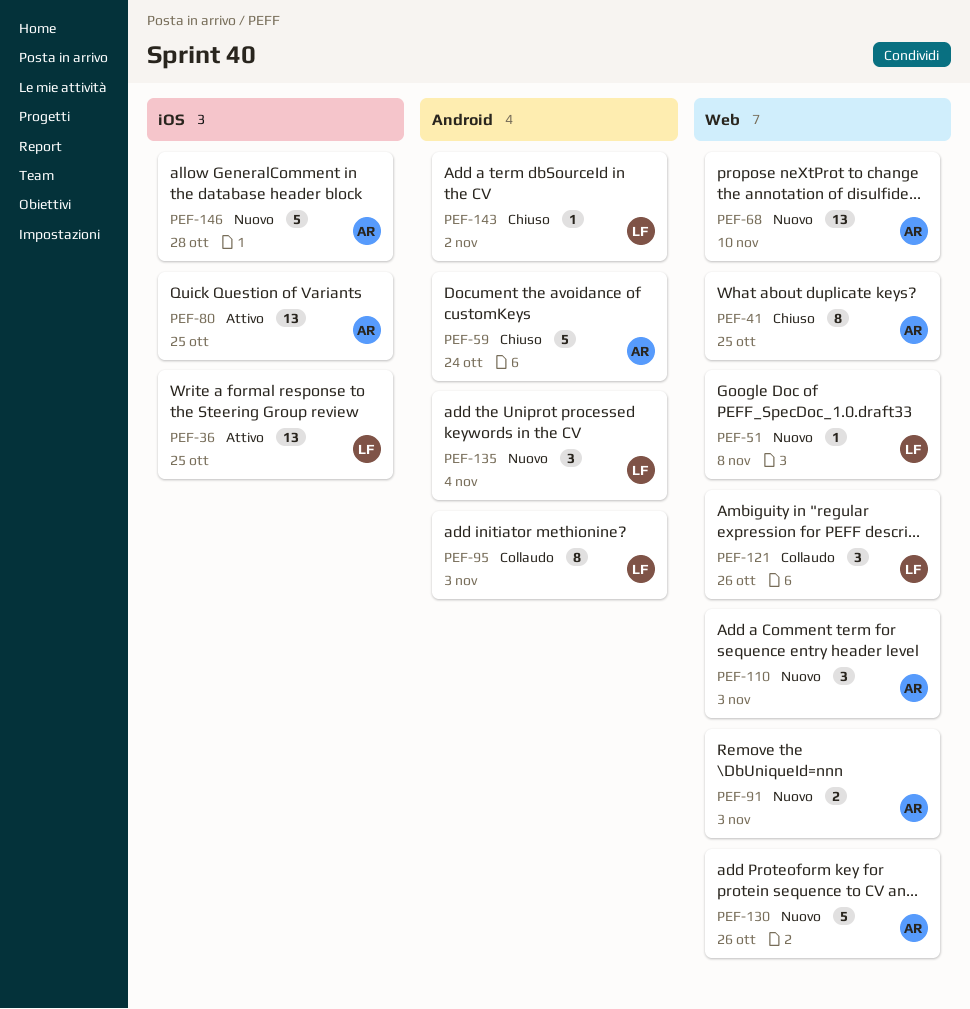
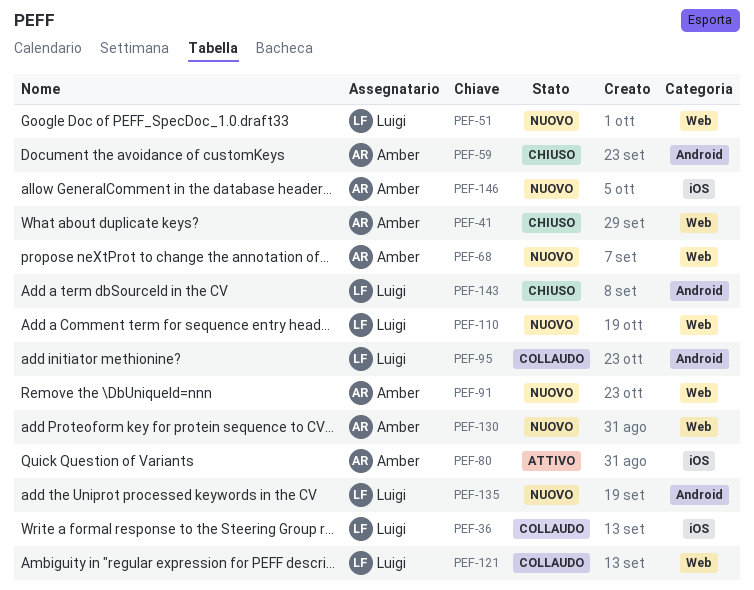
PEF-36, status: Attivo -> Collaudo
PEF-110, owner: Amber -> Luigi

